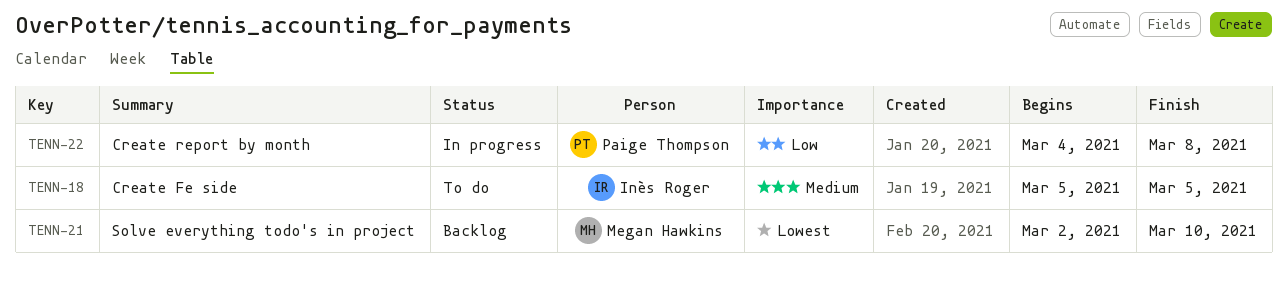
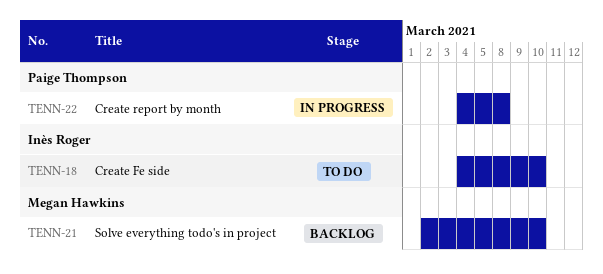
TENN-18, start: Mar 5 -> Mar 4
TENN-18, due: Mar 5 -> Mar 10

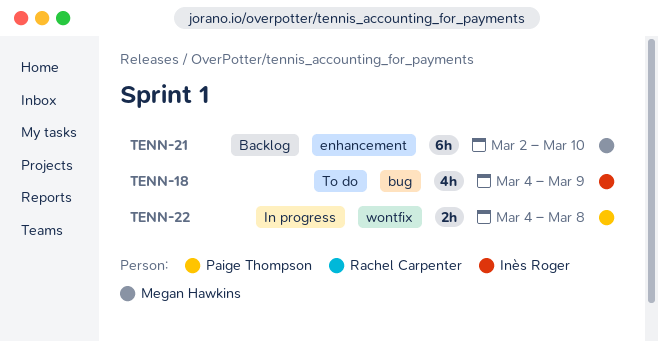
TENN-18, due: Mar 10 -> Mar 9

